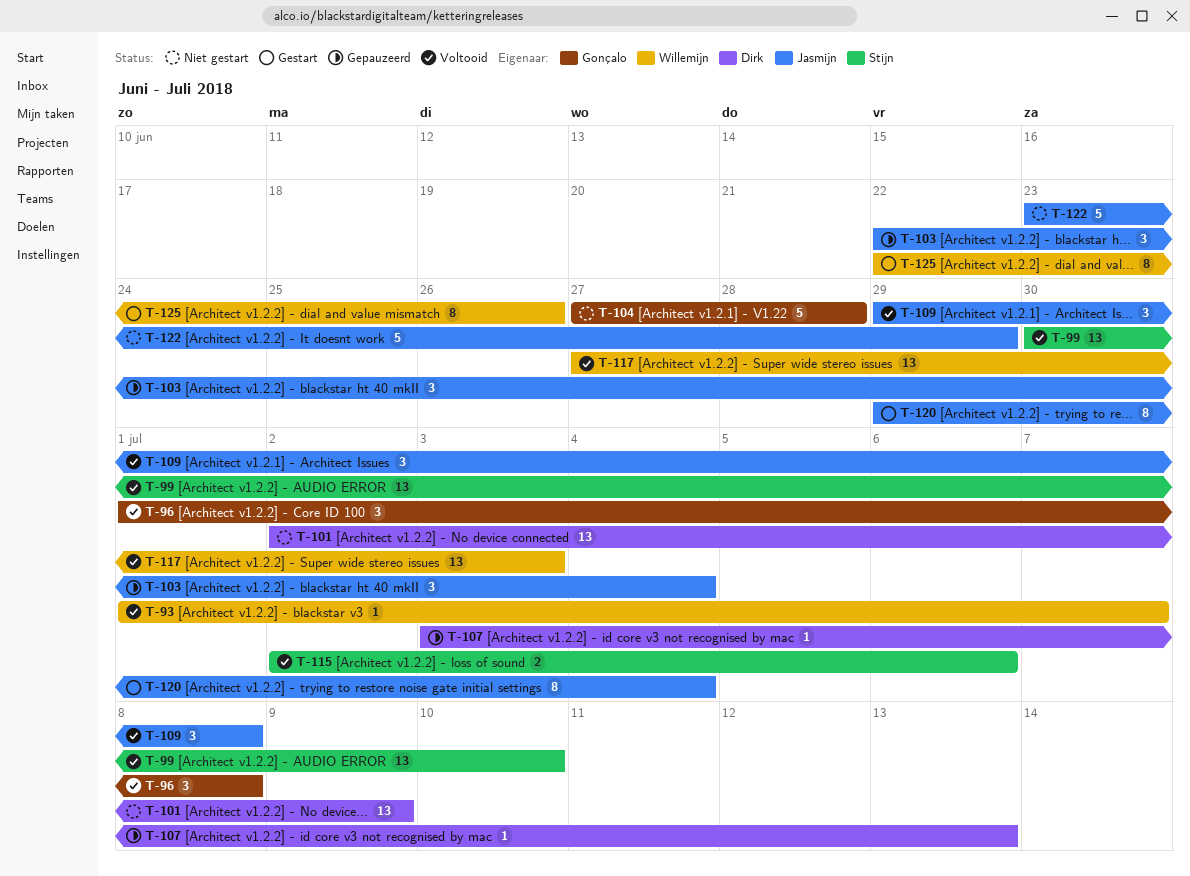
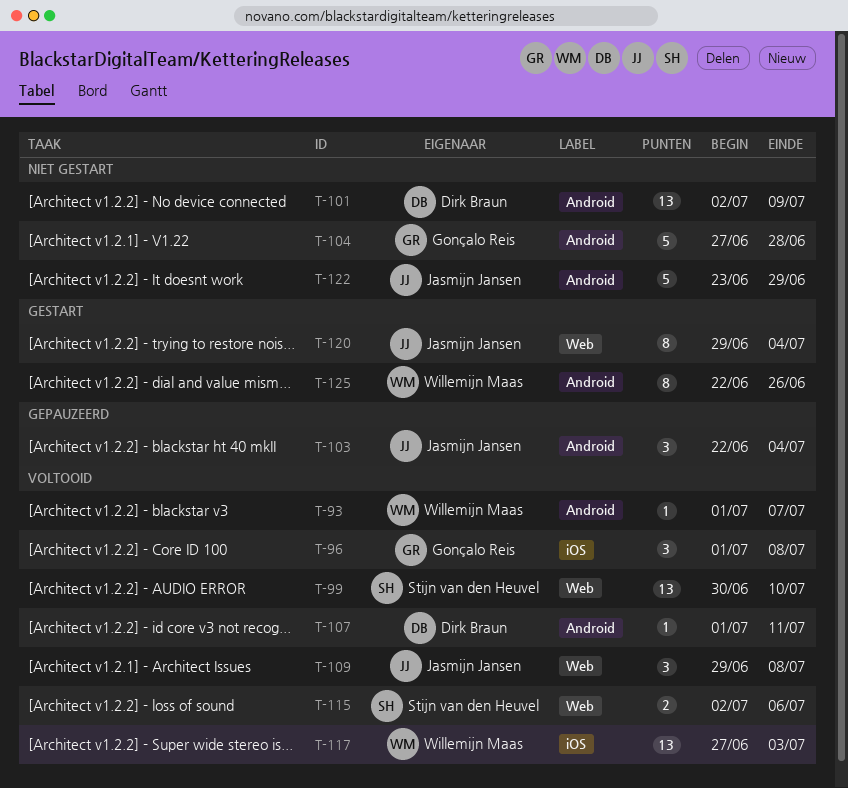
T-107, status: Gepauzeerd -> Voltooid
T-107, start: Jul 3 -> Jul 1
T-107, due: Jul 13 -> Jul 11

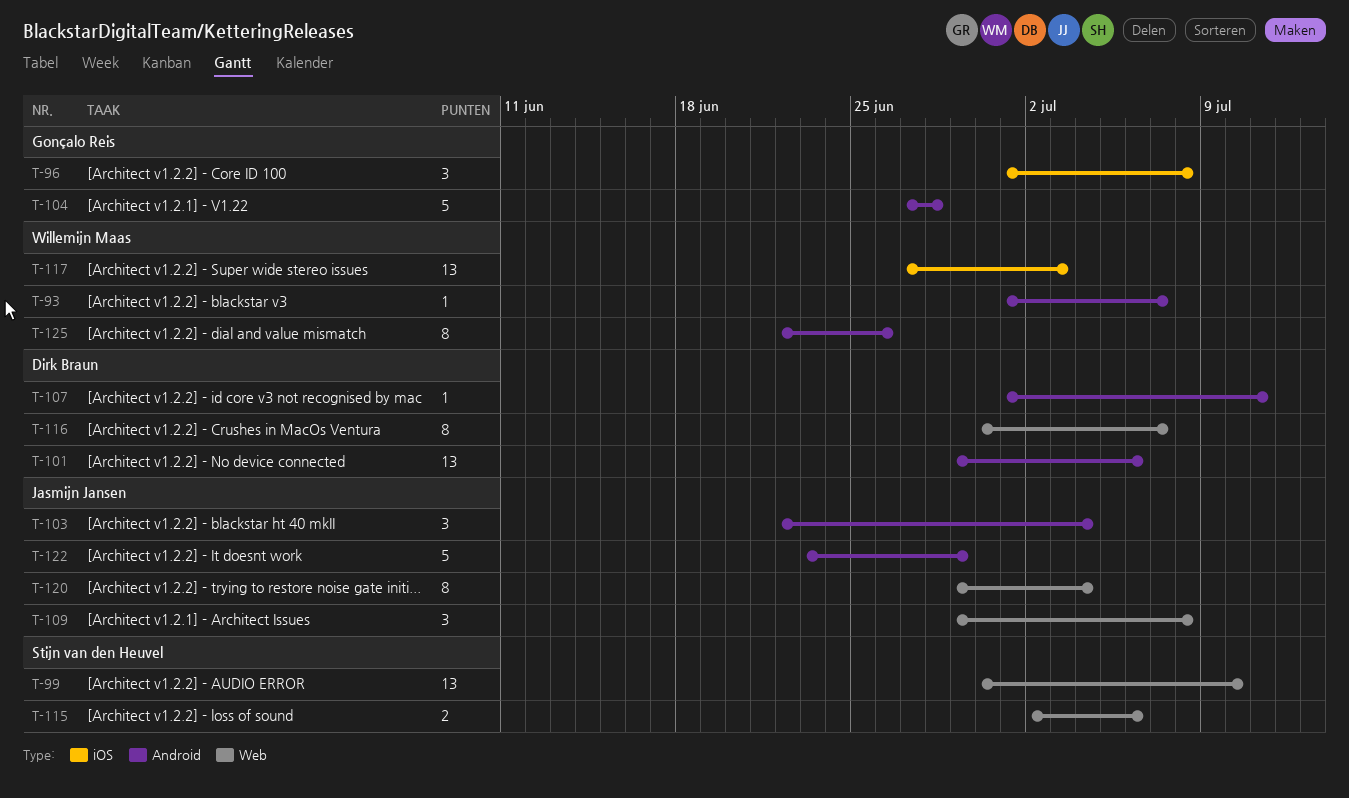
T-101, start: Jul 2 -> Jun 29
T-101, due: Jul 9 -> Jul 6
T-116: none -> present

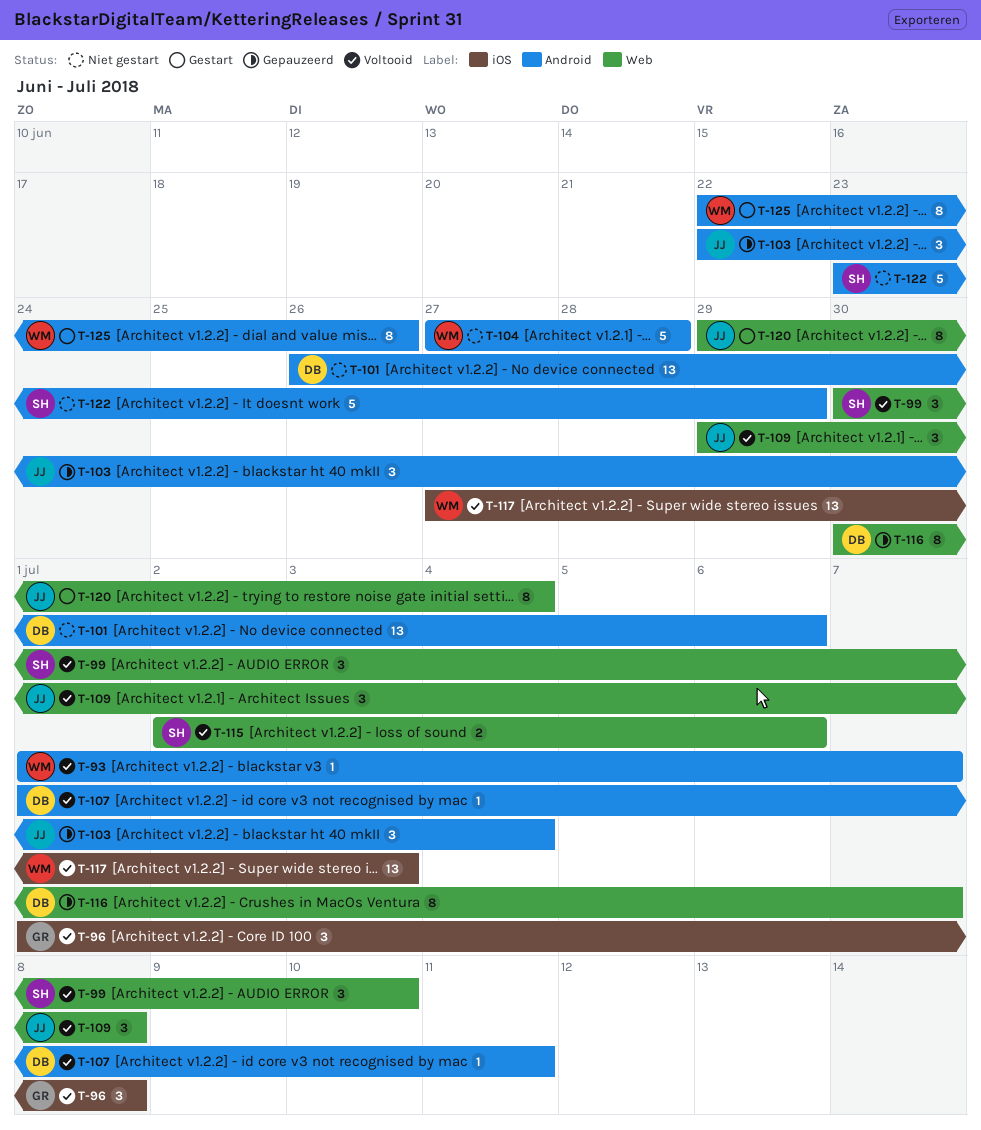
T-99, estimate: 13 -> 3
T-101, start: Jun 29 -> Jun 26
T-104, owner: Gonçalo Reis -> Willemijn Maas
T-122, owner: Jasmijn Jansen -> Stijn van den Heuvel

